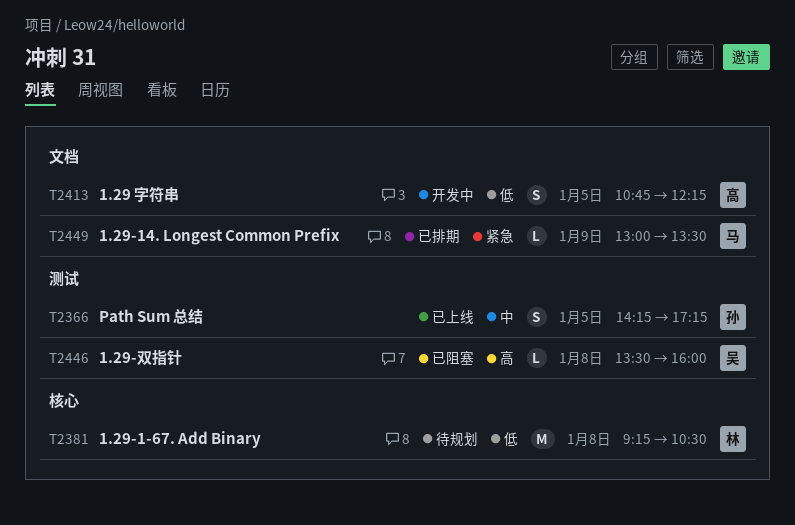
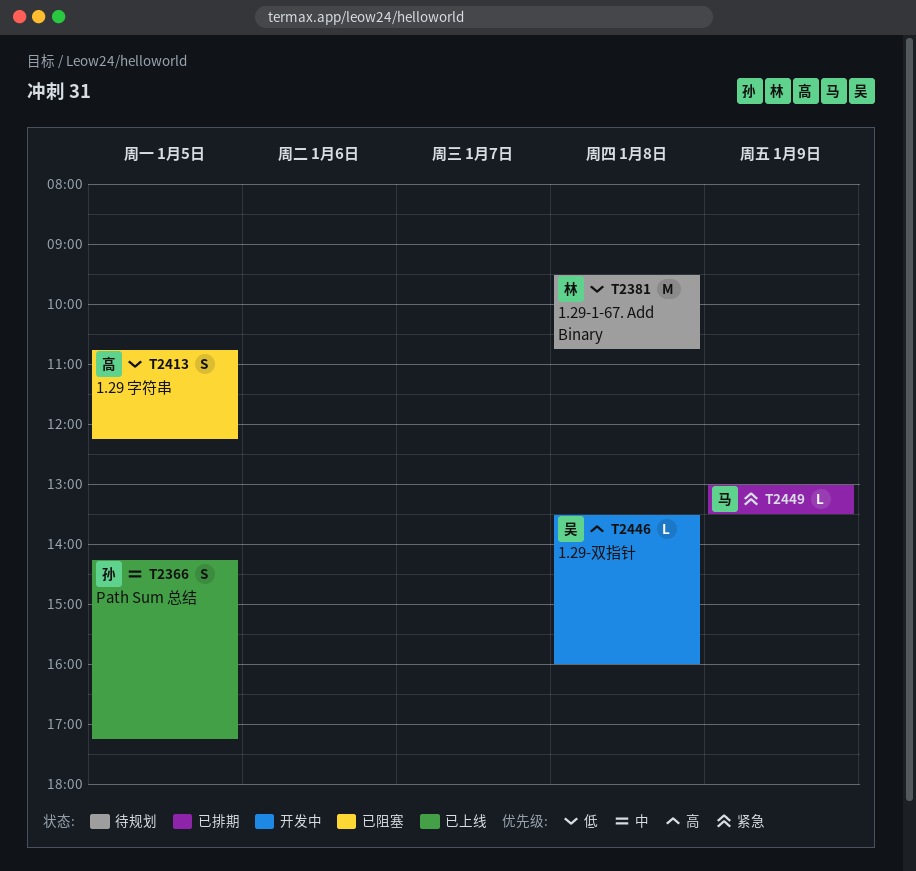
T2381, begins: 09:15 -> 09:30
T2381, ends: 10:30 -> 10:45
T2413, status: 开发中 -> 已阻塞
T2446, status: 已阻塞 -> 开发中

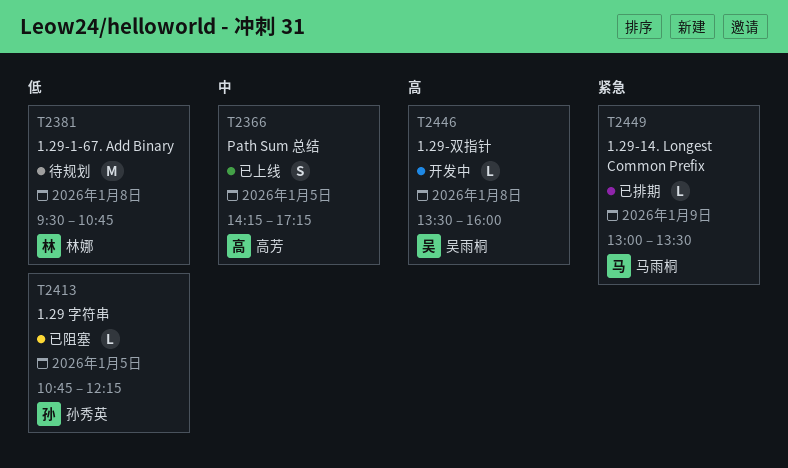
T2366, owner: 孙秀英 -> 高芳
T2413, owner: 高芳 -> 孙秀英
T2413, estimate: S -> L

